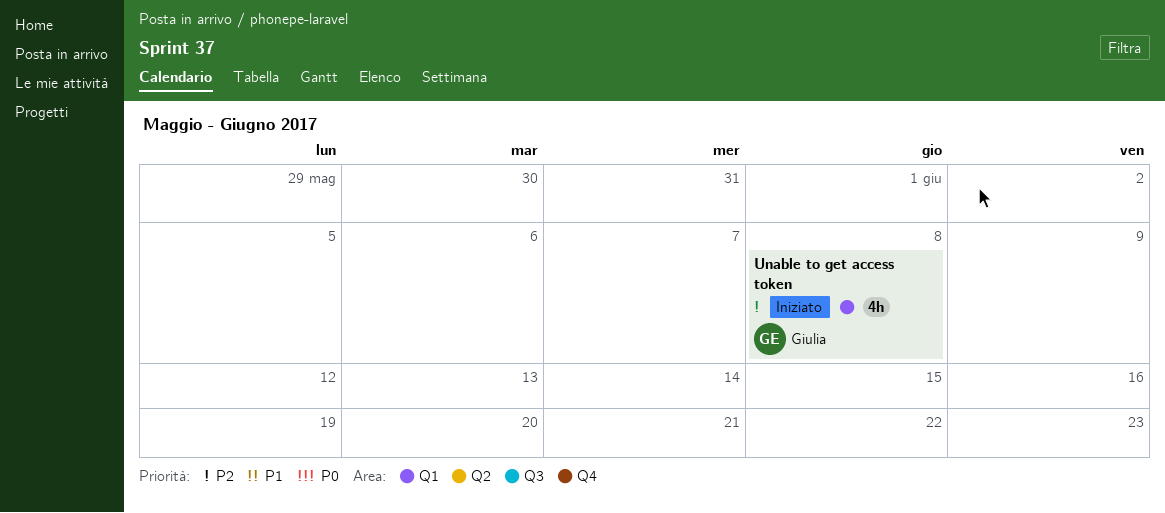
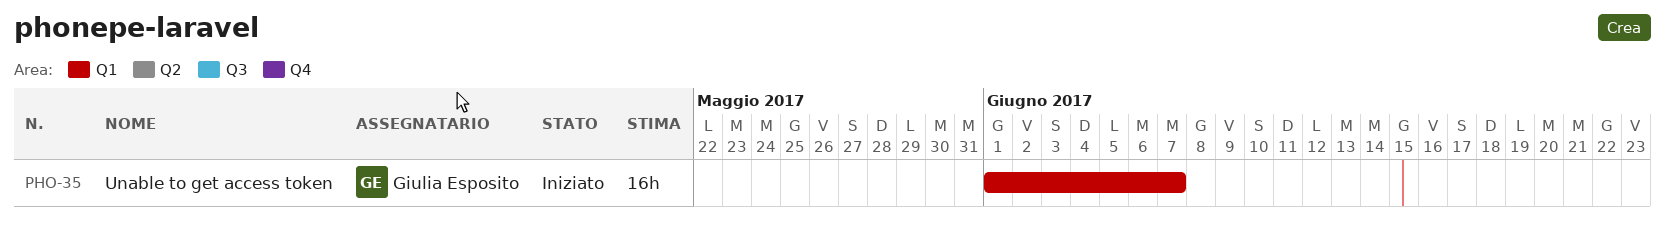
Unable to get access token, estimate: 4h -> 16h
Unable to get access token, due: Jun 8 -> Jun 7

